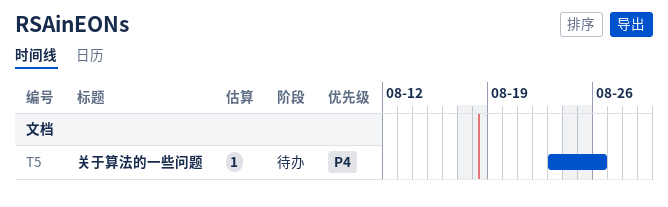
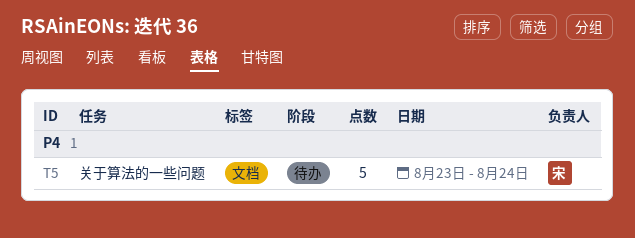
T5, estimate: 1 -> 5
T5, due: Aug 26 -> Aug 24

